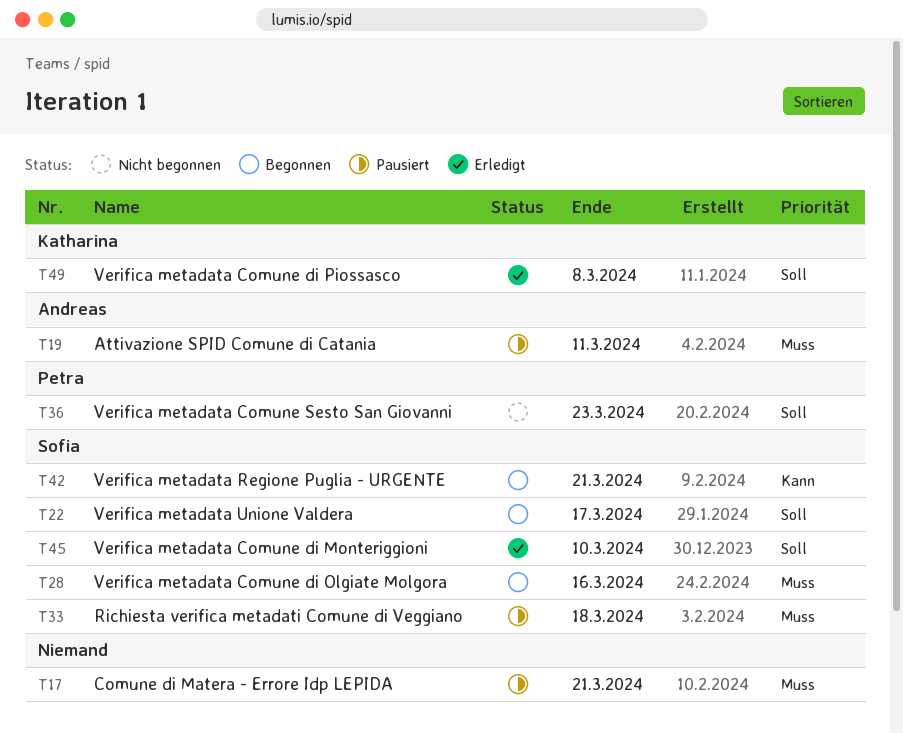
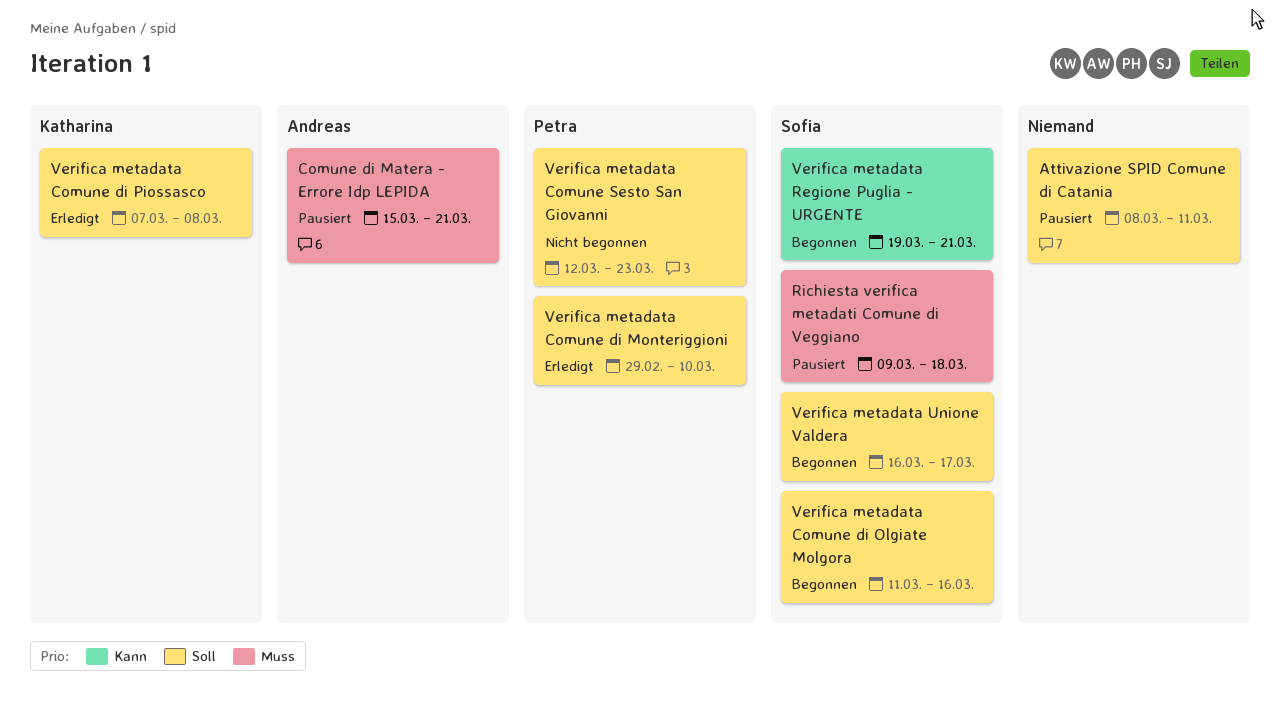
Attivazione SPID Comune di Catania, owner: Andreas -> none
Attivazione SPID Comune di Catania, priority: Muss -> Soll
Comune di Matera - Errore Idp LEPIDA, owner: none -> Andreas
Verifica metadata Comune di Monteriggioni, owner: Sofia -> Petra
Verifica metadata Comune di Olgiate Molgora, priority: Muss -> Soll

